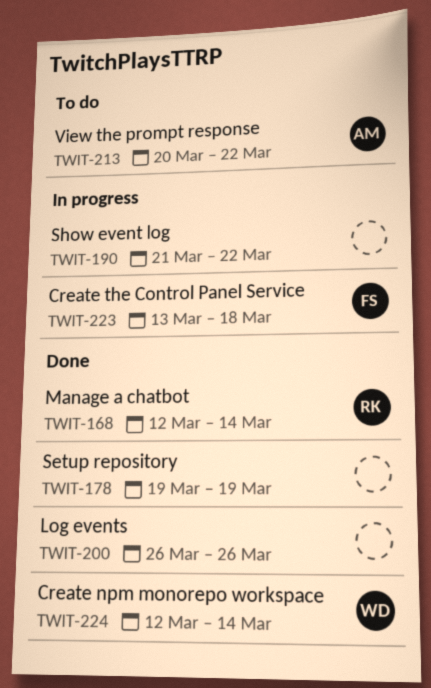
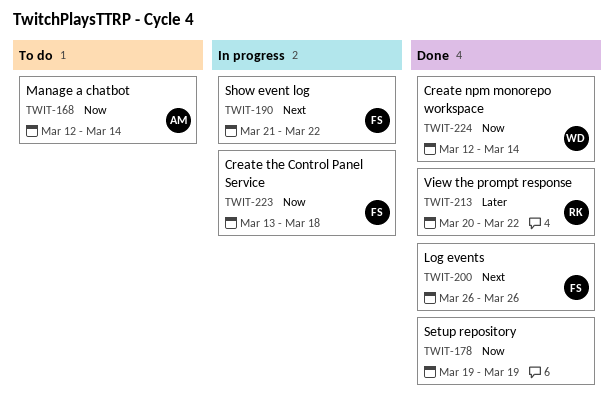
TWIT-168, status: Done -> To do
TWIT-168, owner: RK -> AM
TWIT-190, owner: none -> FS
TWIT-200, owner: none -> FS
TWIT-213, status: To do -> Done
TWIT-213, owner: AM -> RK

